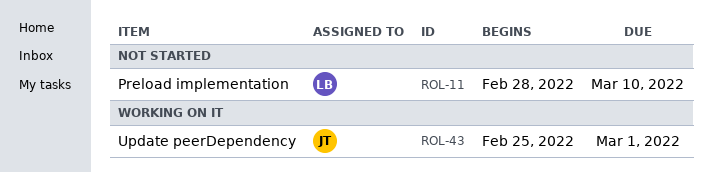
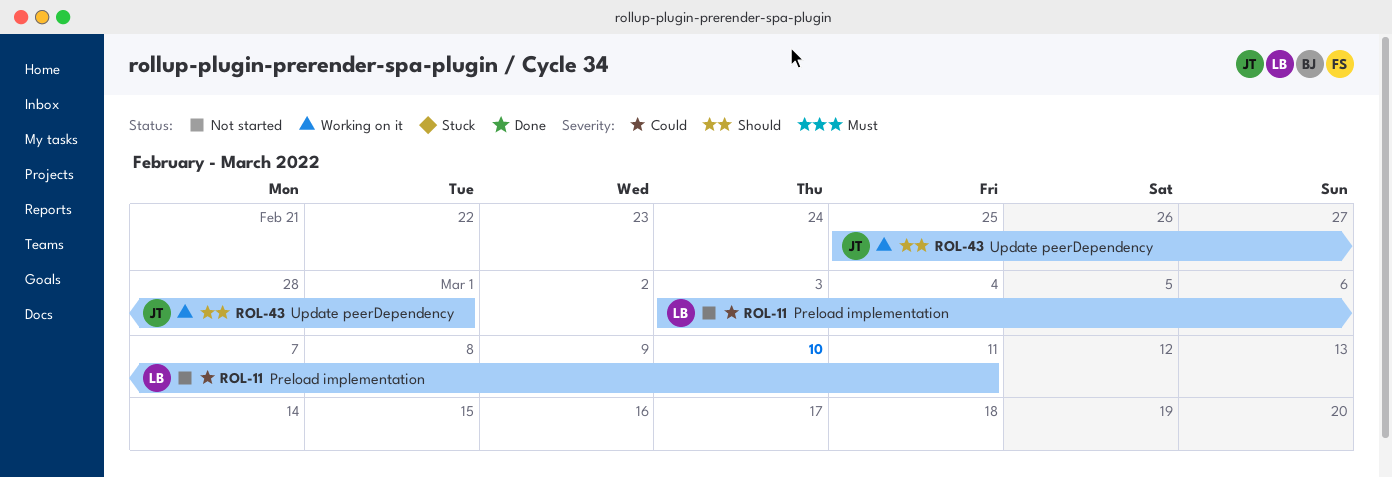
ROL-11, start: Feb 28 -> Mar 3
ROL-11, due: Mar 10 -> Mar 11

